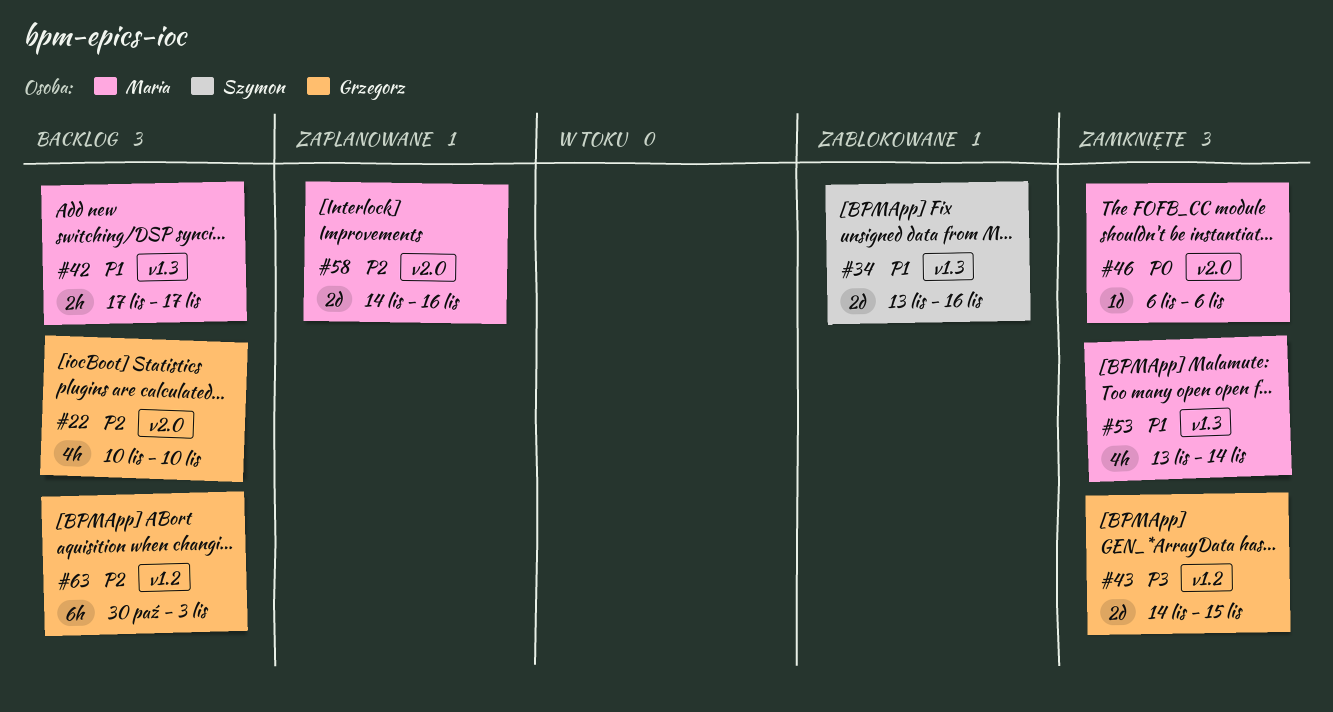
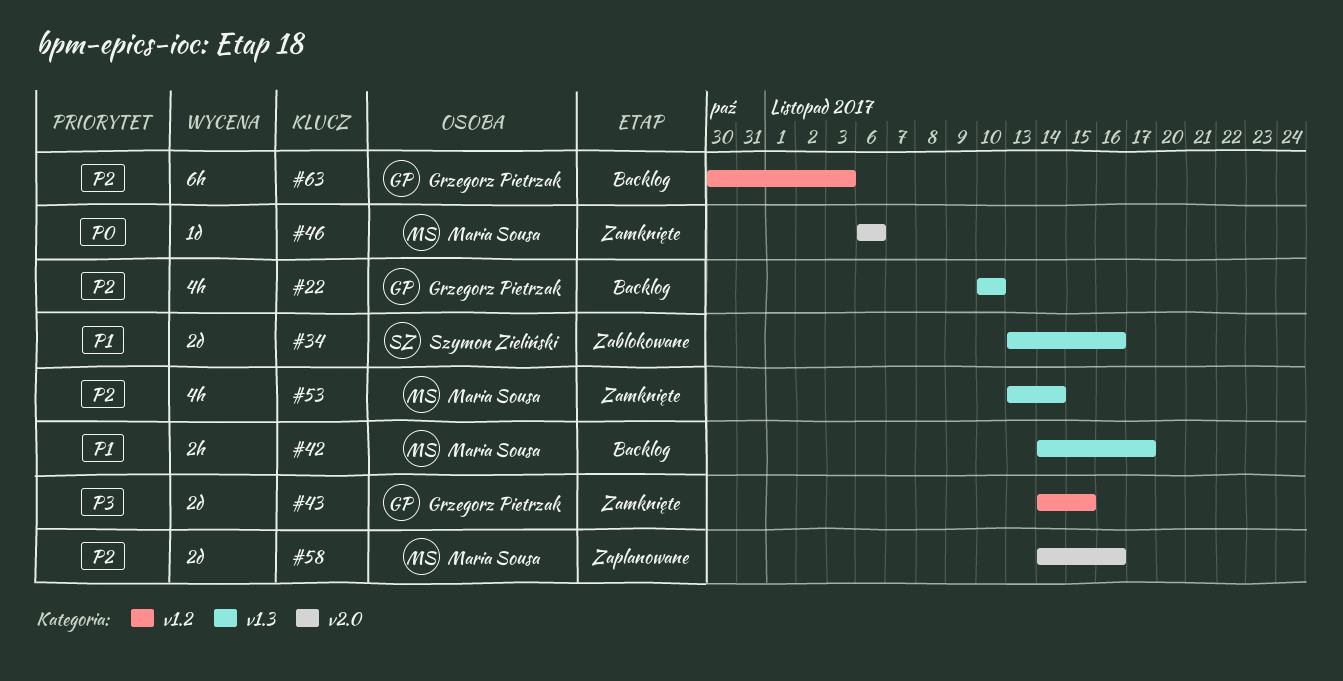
#22, label: v2.0 -> v1.3
#42, start: Nov 17 -> Nov 14
#53, priority: P1 -> P2

